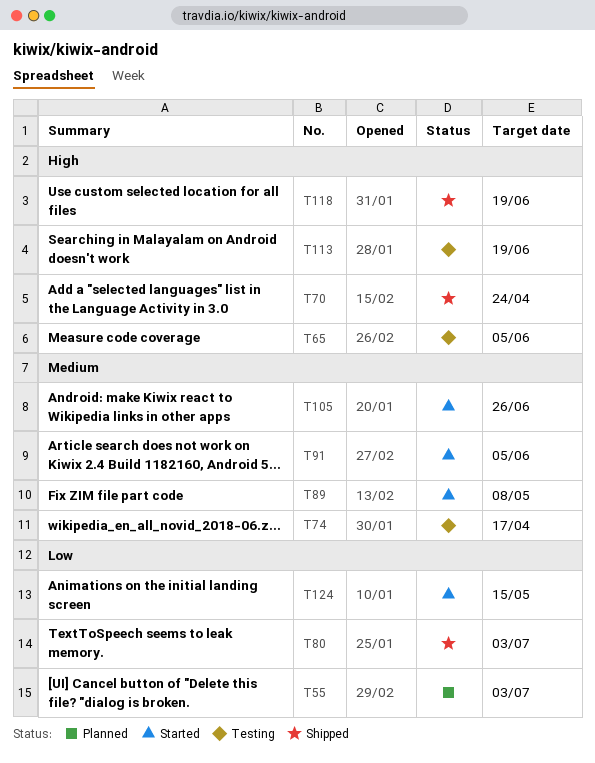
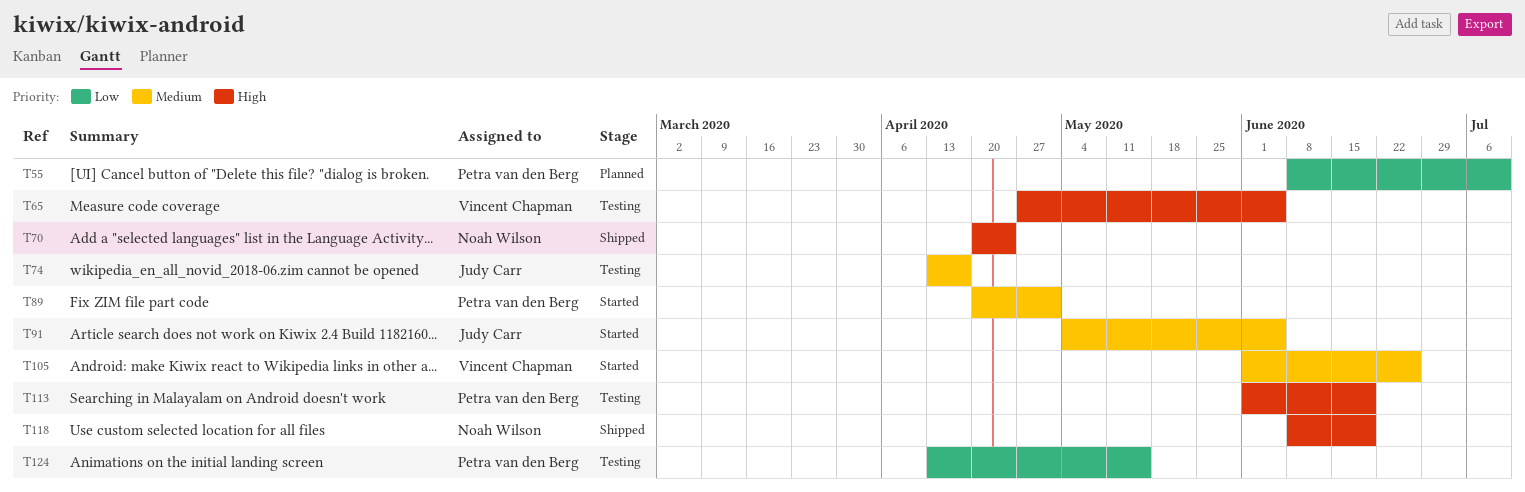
T55, due: Jul 3 -> Jul 10
T80: present -> none
T89, due: May 8 -> May 1
T124, status: Started -> Testing

